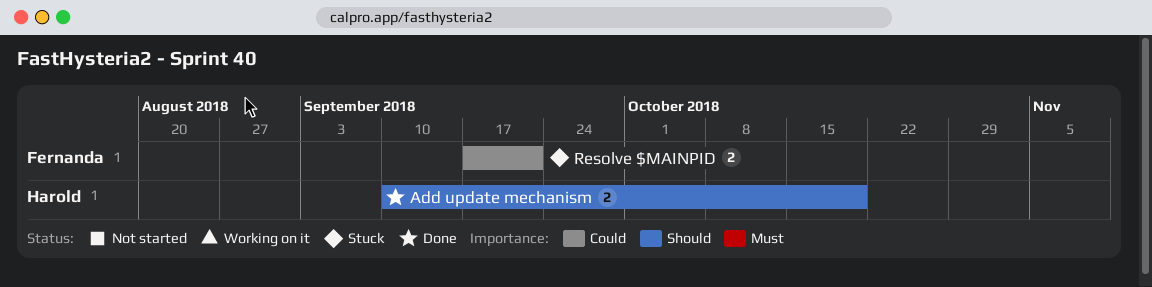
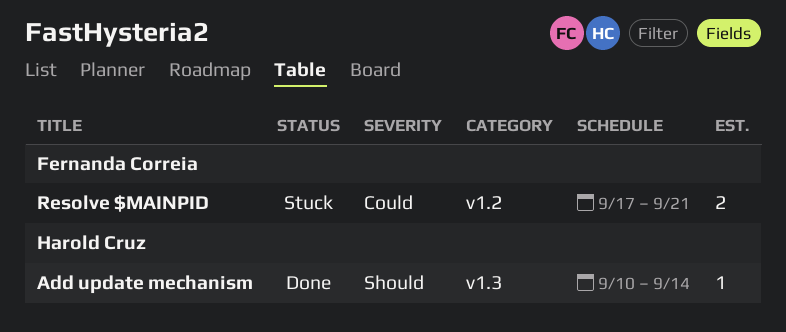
Add update mechanism, estimate: 2 -> 1
Add update mechanism, due: Oct 19 -> Sep 14

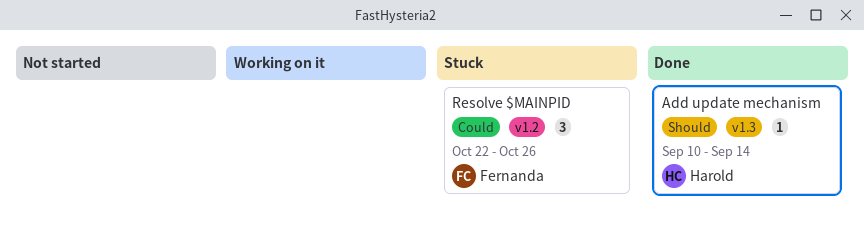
Resolve $MAINPID, estimate: 2 -> 3
Resolve $MAINPID, start: Sep 17 -> Oct 22
Resolve $MAINPID, due: Sep 21 -> Oct 26

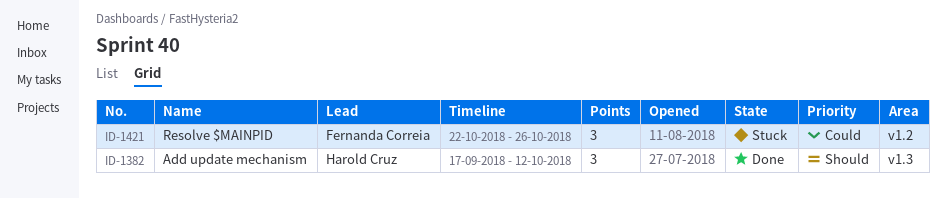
Add update mechanism, estimate: 1 -> 3
Add update mechanism, start: Sep 10 -> Sep 17
Add update mechanism, due: Sep 14 -> Oct 12

